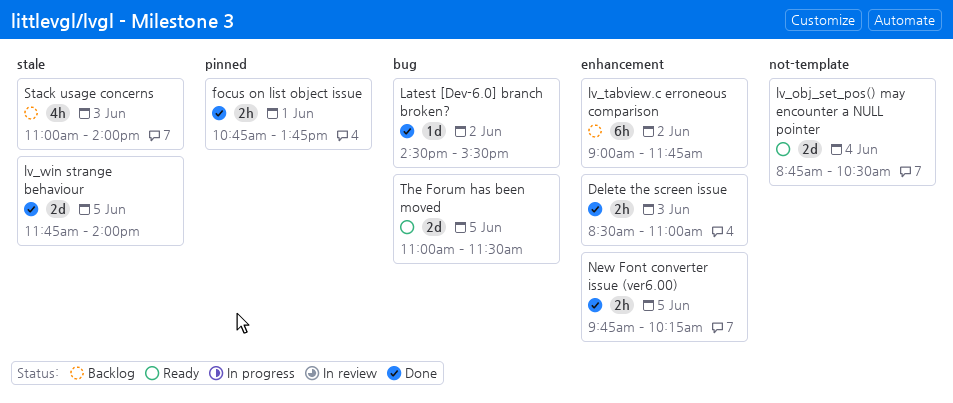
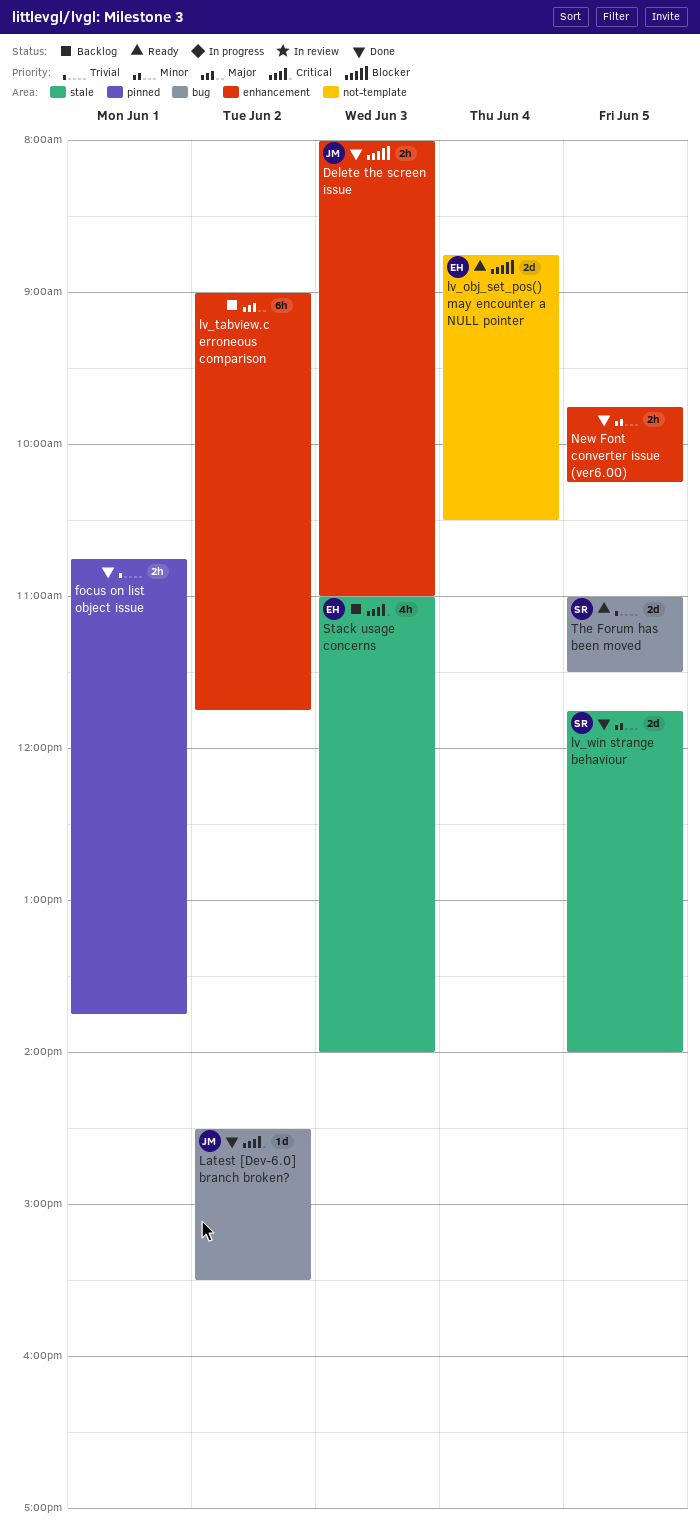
Delete the screen issue, begins: 08:30 -> 08:00

